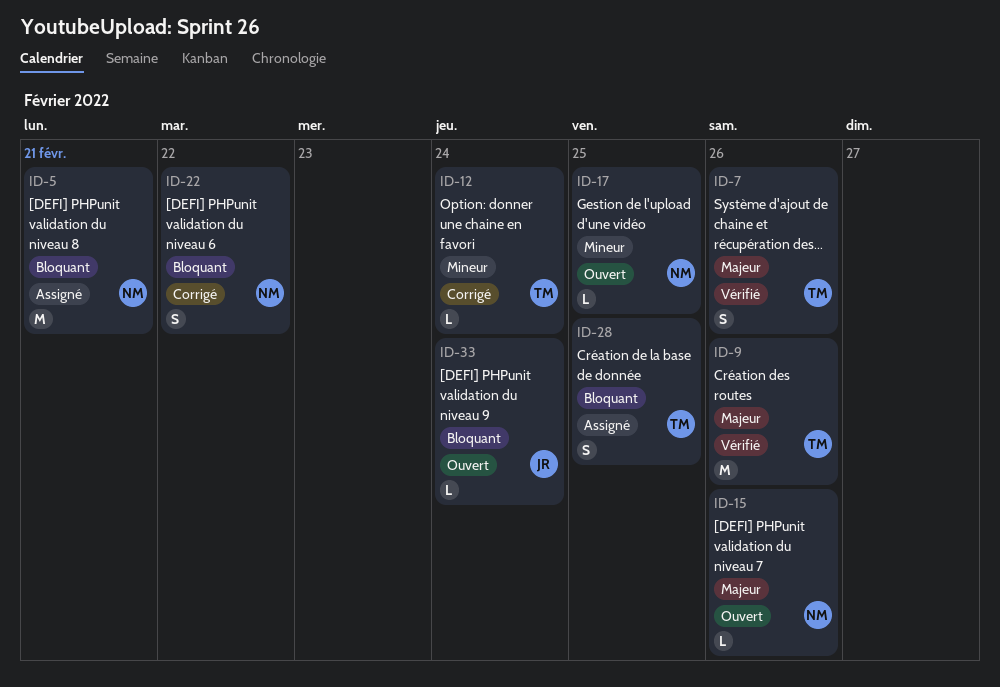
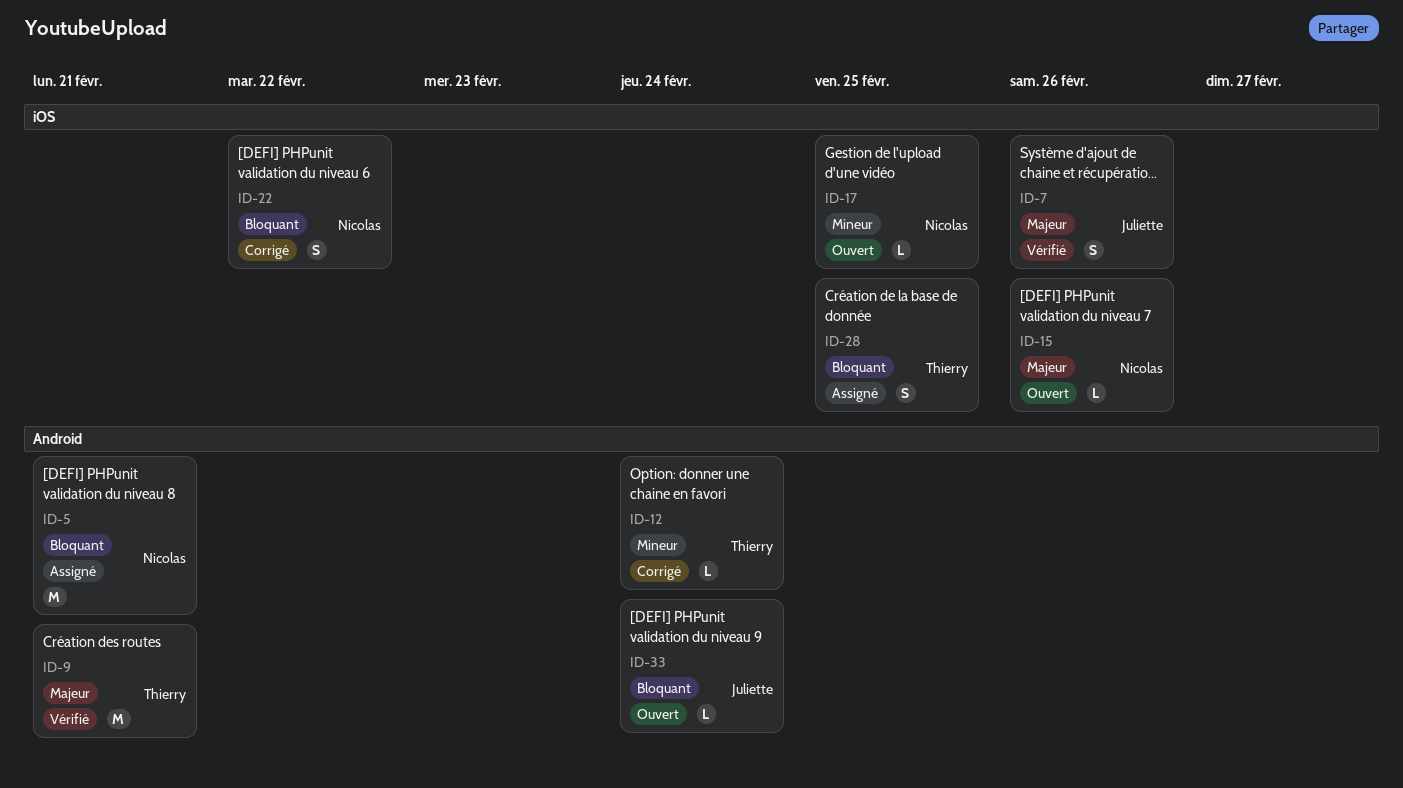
ID-7, owner: Thierry -> Juliette
ID-9, due: Feb 26 -> Feb 21

